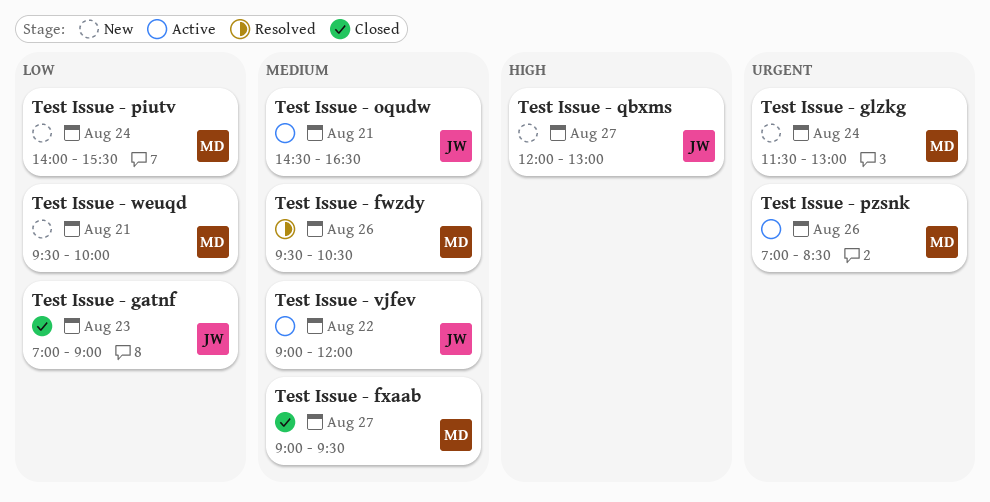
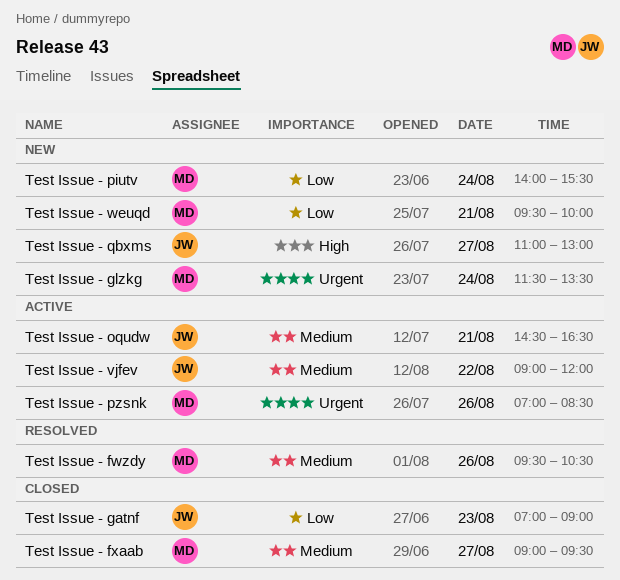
Test Issue - glzkg, ends: 13:00 -> 13:30
Test Issue - qbxms, begins: 12:00 -> 11:00

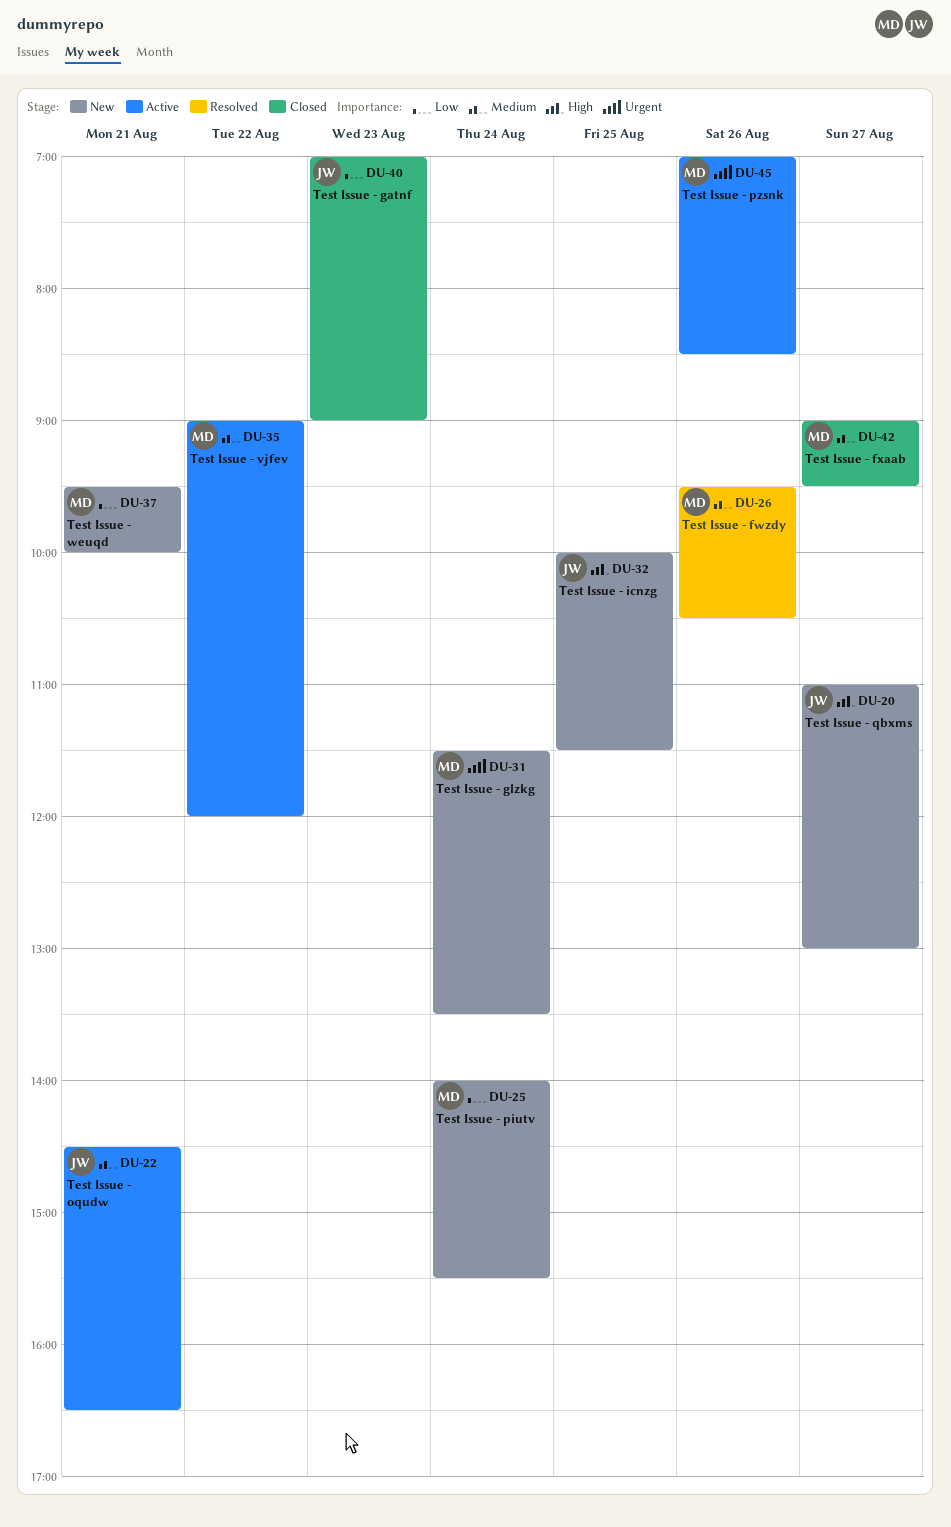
Test Issue - icnzg: none -> present
Test Issue - vjfev, owner: JW -> MD

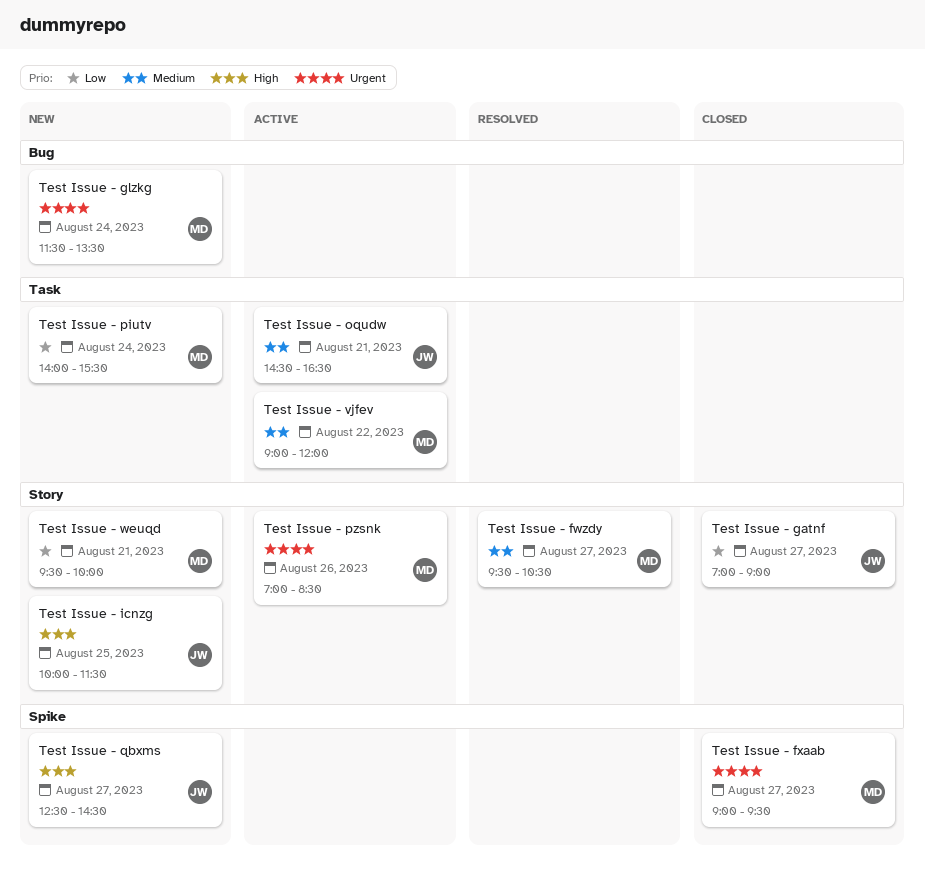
Test Issue - fwzdy, day: Aug 26 -> Aug 27
Test Issue - fxaab, priority: Medium -> Urgent
Test Issue - gatnf, day: Aug 23 -> Aug 27
Test Issue - qbxms, begins: 11:00 -> 12:30
Test Issue - qbxms, ends: 13:00 -> 14:30

